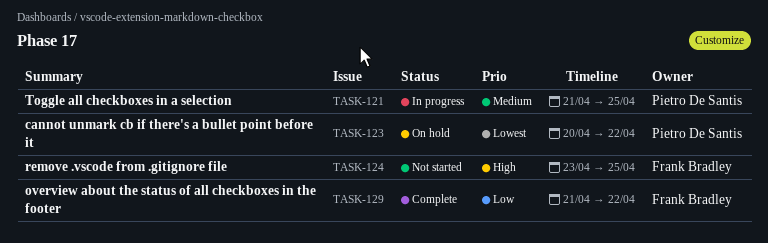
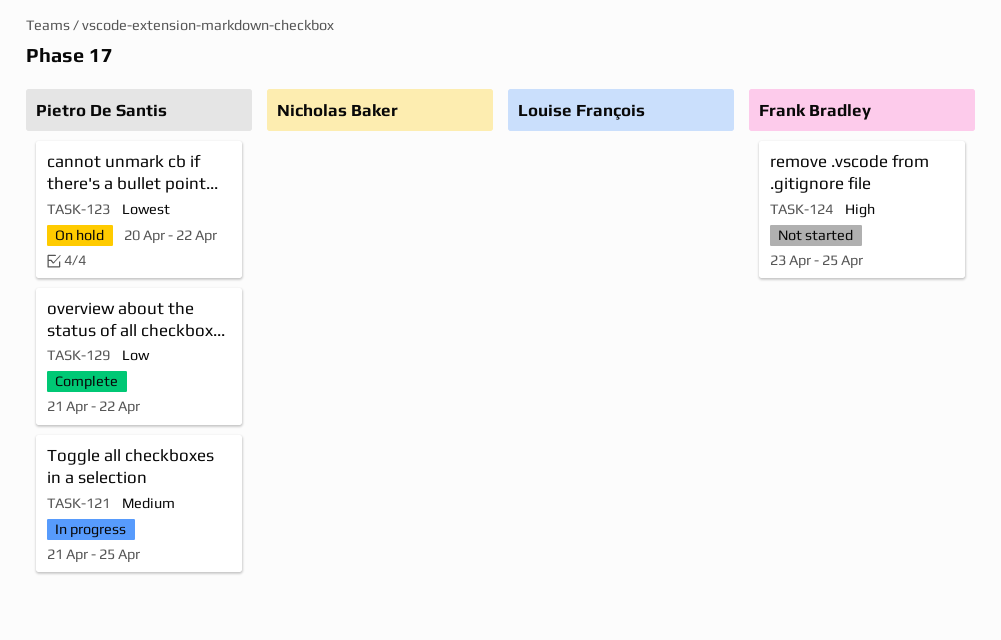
TASK-129, owner: Frank Bradley -> Pietro De Santis

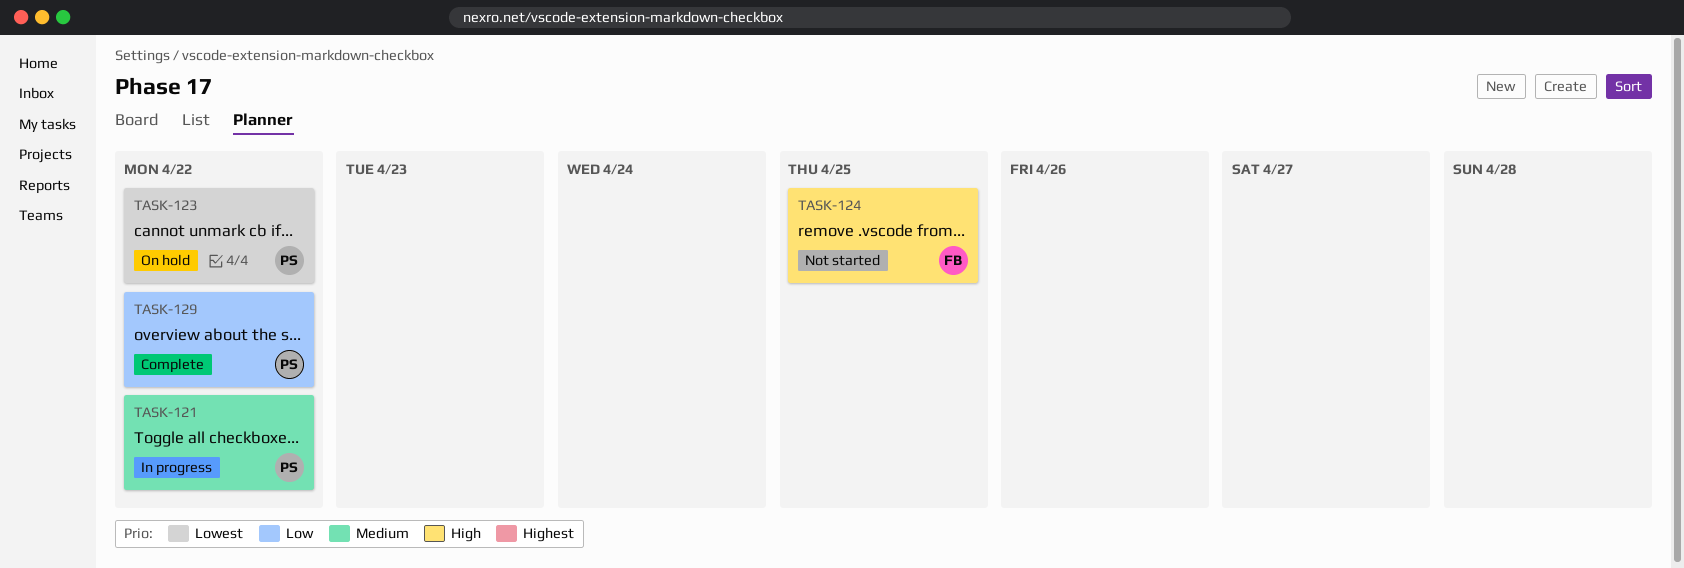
TASK-121, due: Apr 25 -> Apr 22

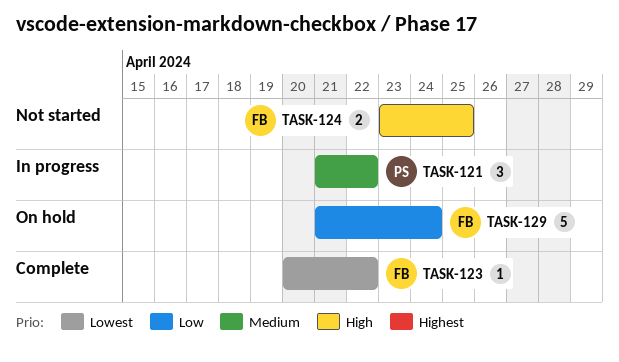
TASK-123, status: On hold -> Complete
TASK-123, owner: PS -> FB
TASK-129, status: Complete -> On hold
TASK-129, owner: PS -> FB
TASK-129, due: Apr 22 -> Apr 24

